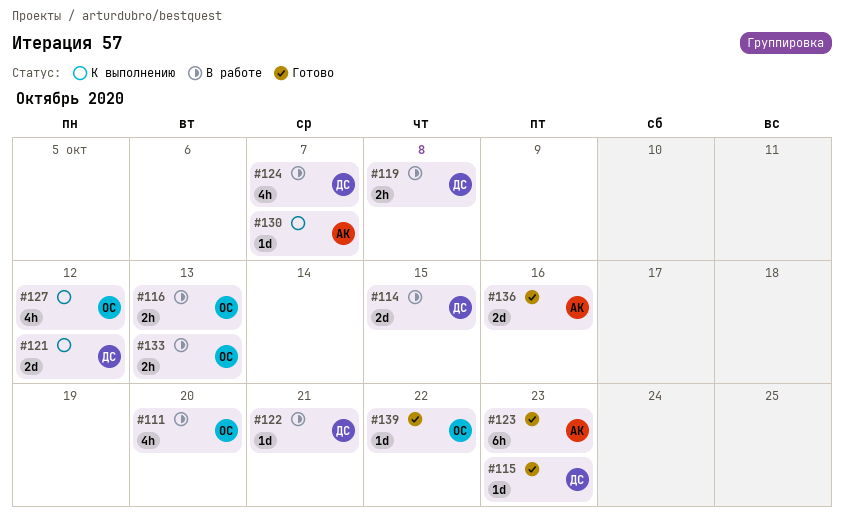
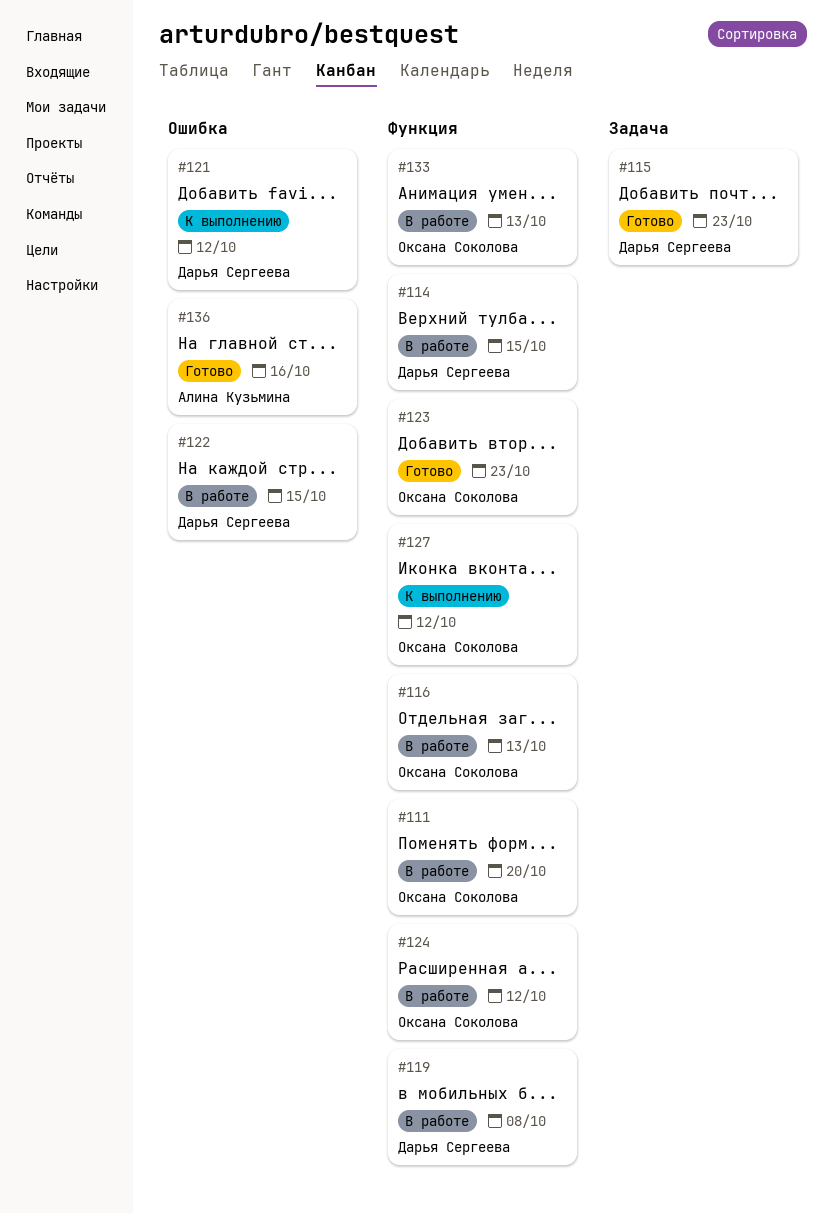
#122, due: Oct 21 -> Oct 15
#123, owner: Алина Кузьмина -> Оксана Соколова
#124, owner: Дарья Сергеева -> Оксана Соколова
#124, due: Oct 7 -> Oct 12
#130: present -> none
#139: present -> none

